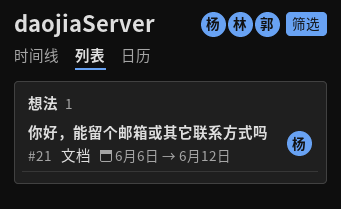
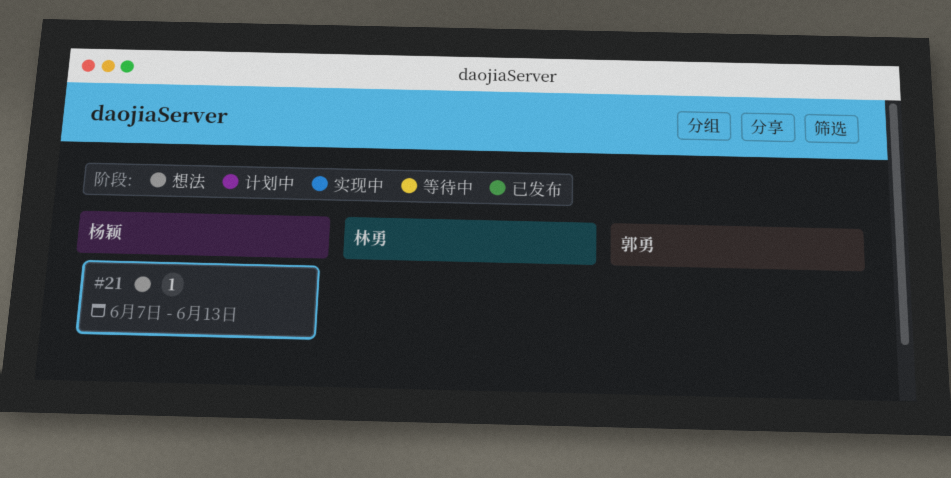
#21, start: Jun 6 -> Jun 7
#21, due: Jun 12 -> Jun 13

